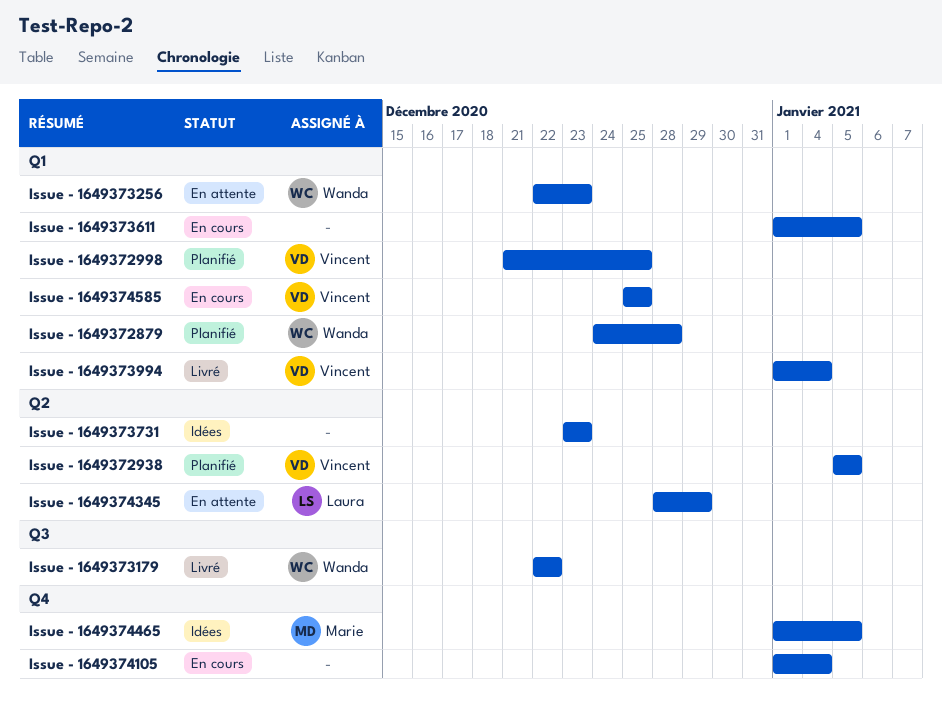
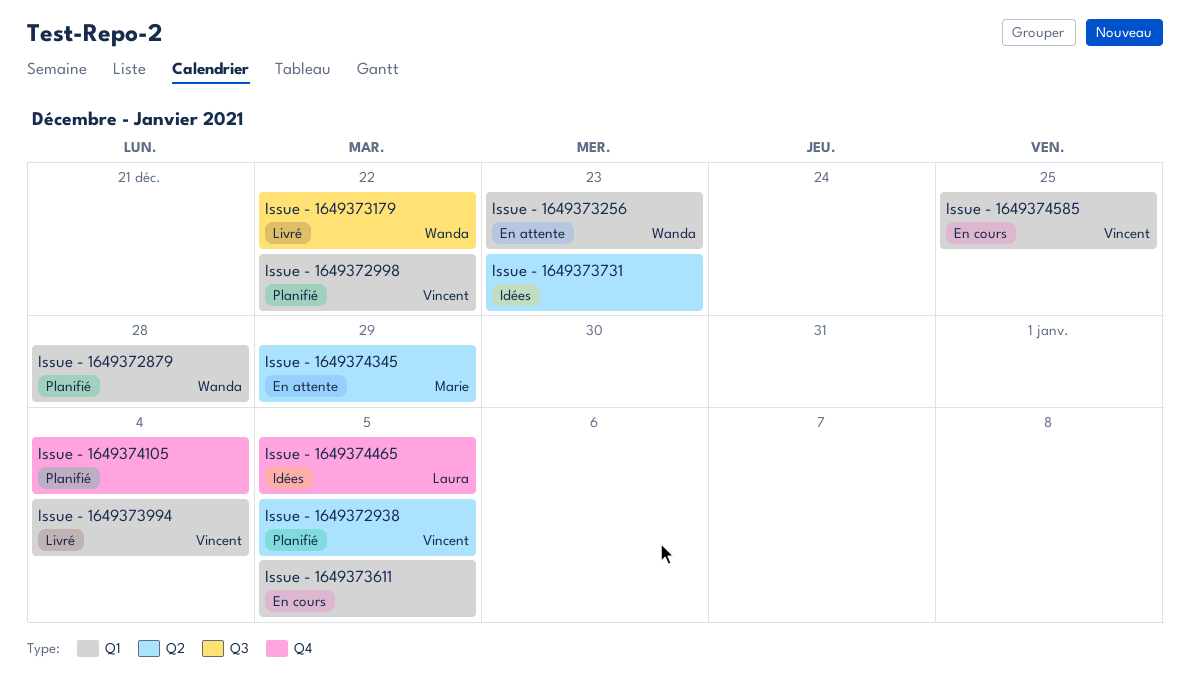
Issue - 1649372998, due: Dec 25 -> Dec 22
Issue - 1649374105, status: En cours -> Planifié
Issue - 1649374345, owner: Laura -> Marie
Issue - 1649374465, owner: Marie -> Laura

